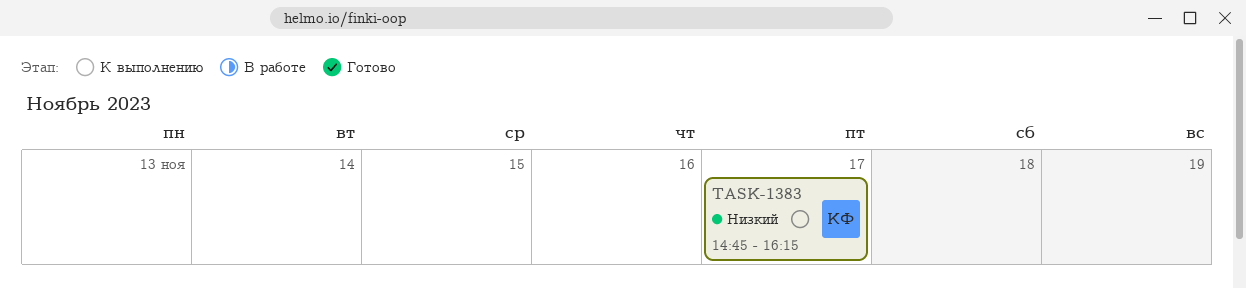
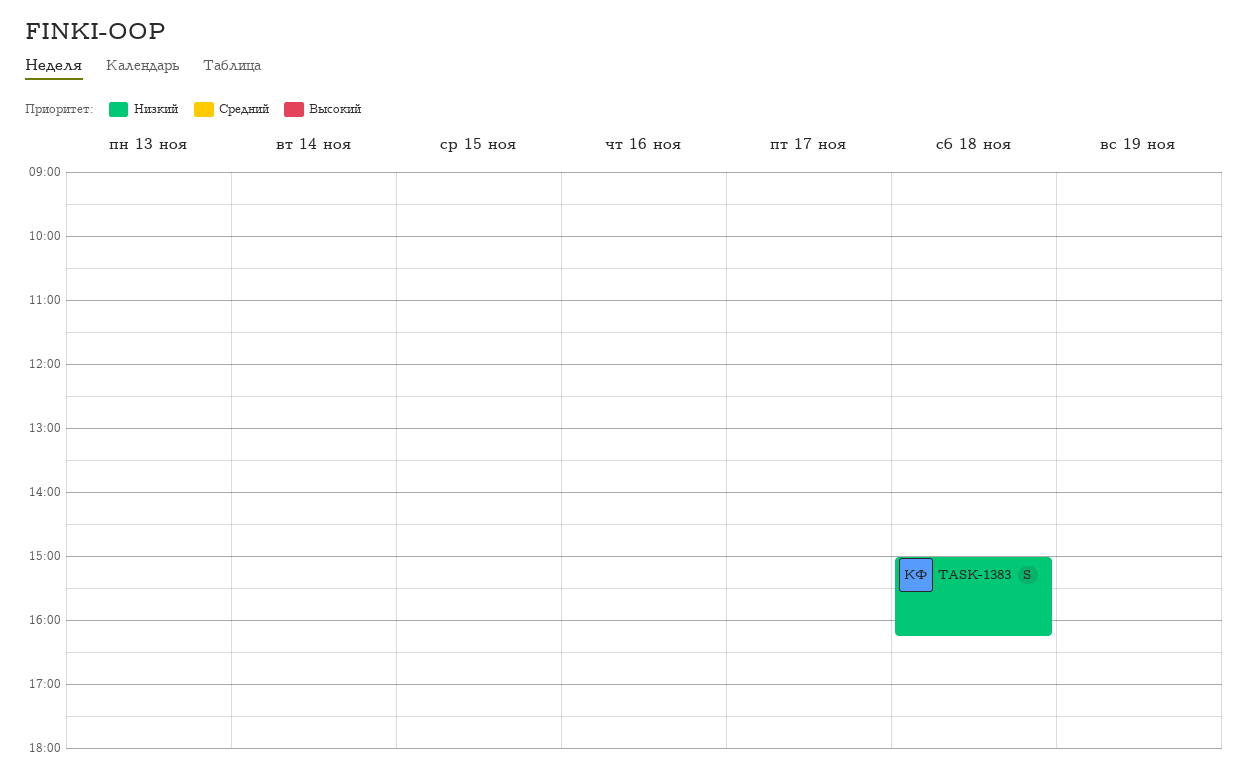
TASK-1383, day: Nov 17 -> Nov 18
TASK-1383, begins: 14:45 -> 15:00

